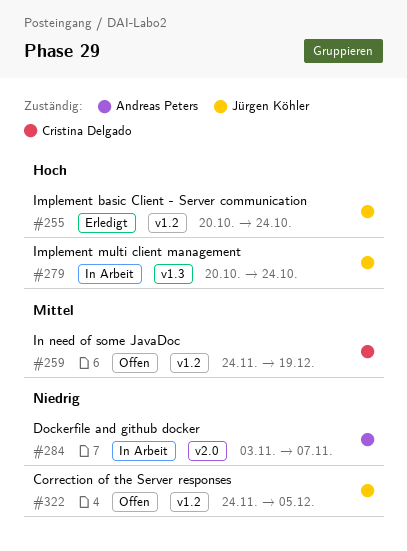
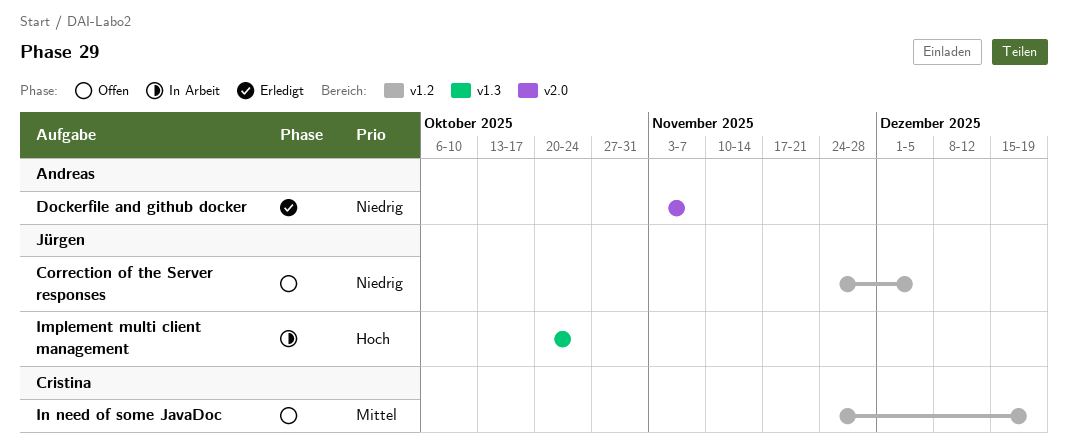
Dockerfile and github docker, status: In Arbeit -> Erledigt
Implement basic Client - Server communication: present -> none

